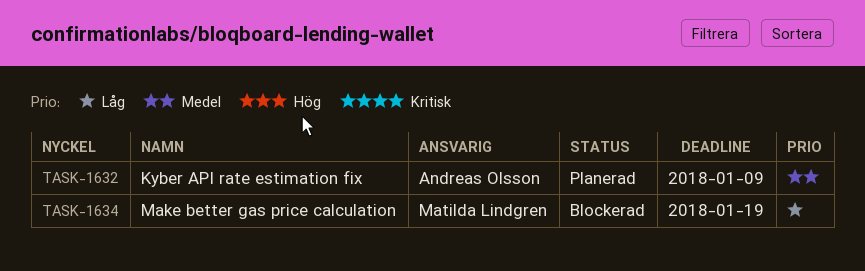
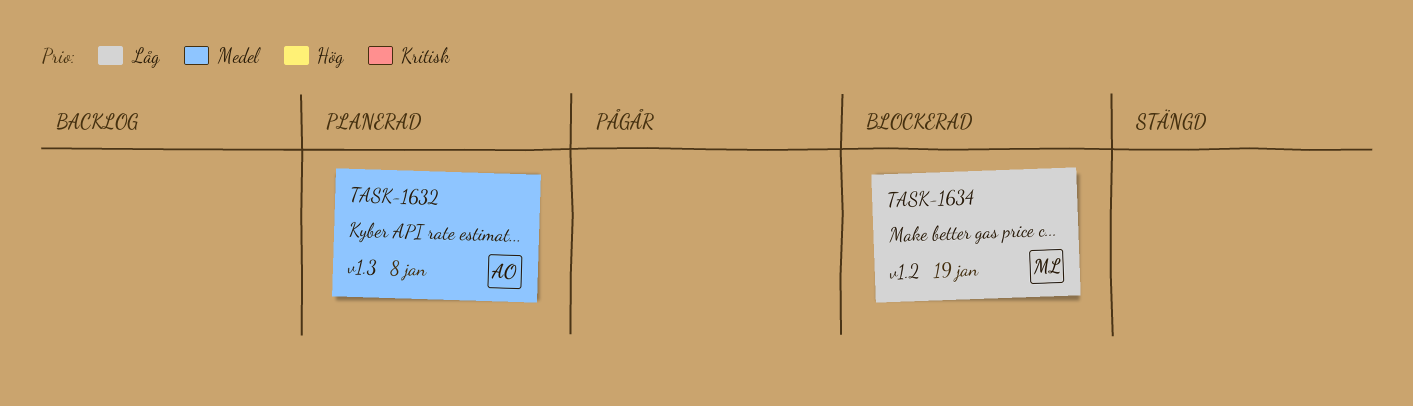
TASK-1632, due: Jan 9 -> Jan 8

